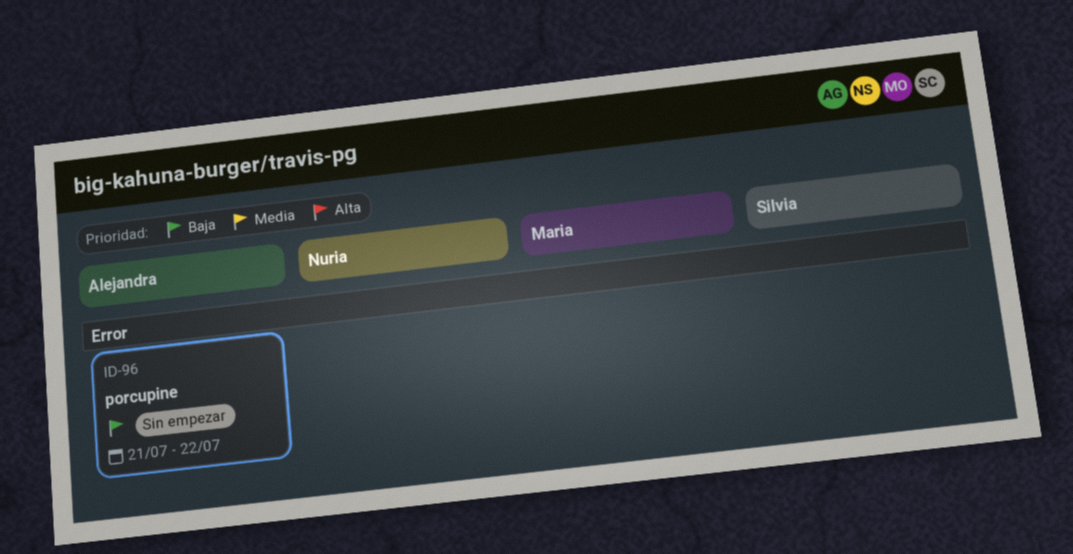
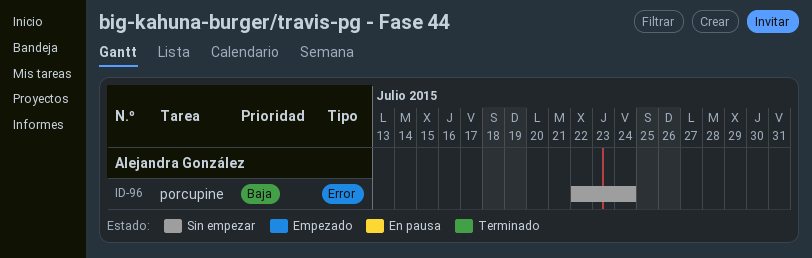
ID-96, start: Jul 21 -> Jul 22
ID-96, due: Jul 22 -> Jul 24

